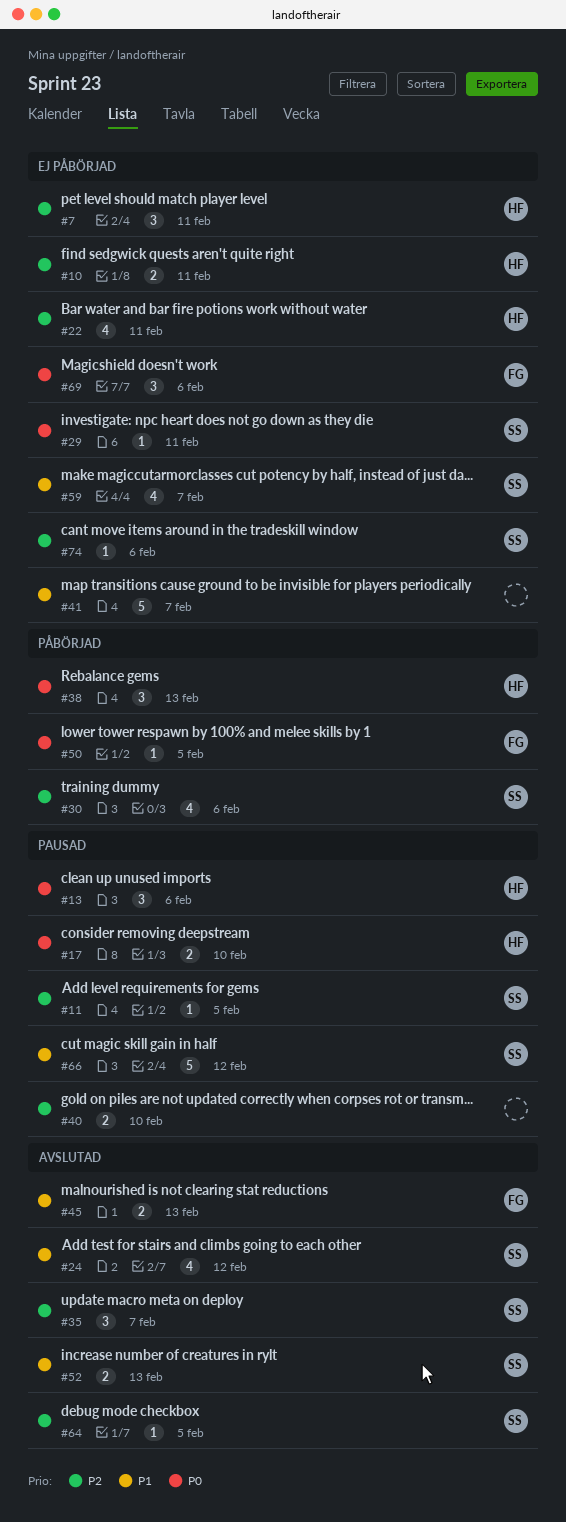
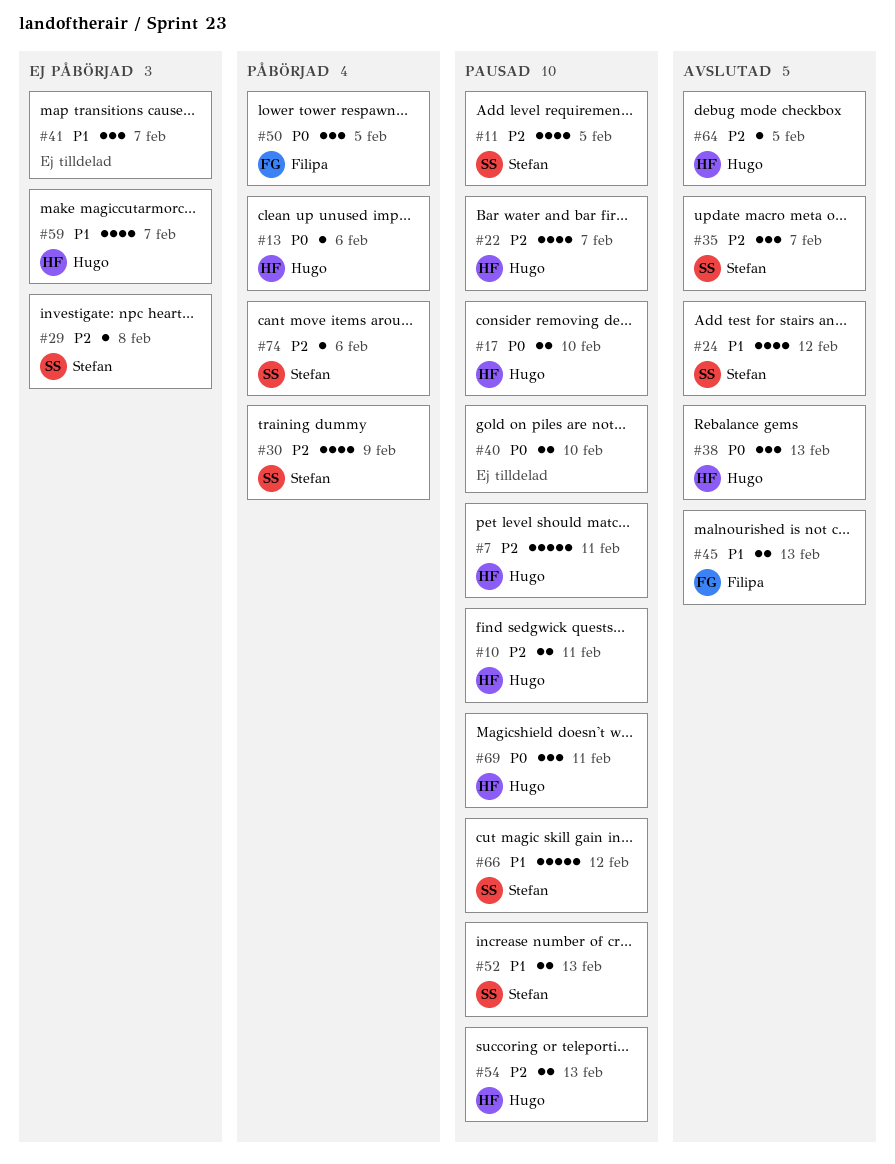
#7, status: Ej påbörjad -> Pausad
#7, estimate: 3 -> 5
#10, status: Ej påbörjad -> Pausad
#11, estimate: 1 -> 4
#13, status: Pausad -> Påbörjad
#13, estimate: 3 -> 1
#22, status: Ej påbörjad -> Pausad
#22, due: Feb 11 -> Feb 7
#29, priority: P0 -> P2
#29, due: Feb 11 -> Feb 8
#30, due: Feb 6 -> Feb 9
#38, status: Påbörjad -> Avslutad
#40, priority: P2 -> P0
#41, estimate: 5 -> 3
#50, estimate: 1 -> 3
#52, status: Avslutad -> Pausad
#54: none -> present
#59, owner: Stefan -> Hugo
#64, owner: Stefan -> Hugo
#69, status: Ej påbörjad -> Pausad
#69, owner: Filipa -> Hugo
#69, due: Feb 6 -> Feb 11
#74, status: Ej påbörjad -> Påbörjad

